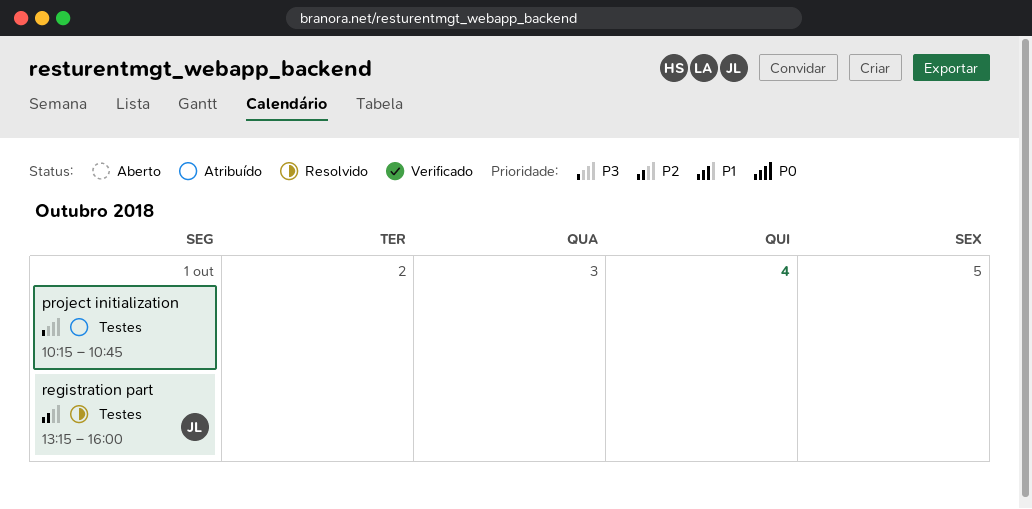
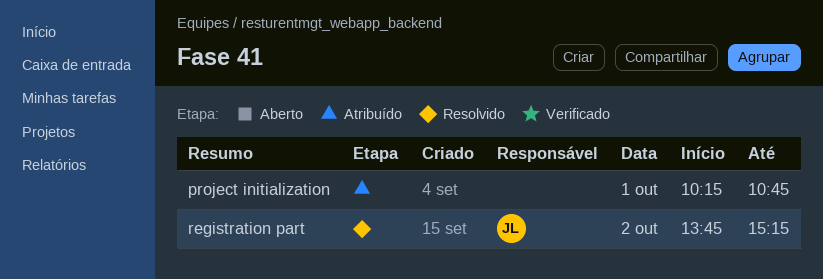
registration part, day: Oct 1 -> Oct 2
registration part, begins: 13:15 -> 13:45
registration part, ends: 16:00 -> 15:15

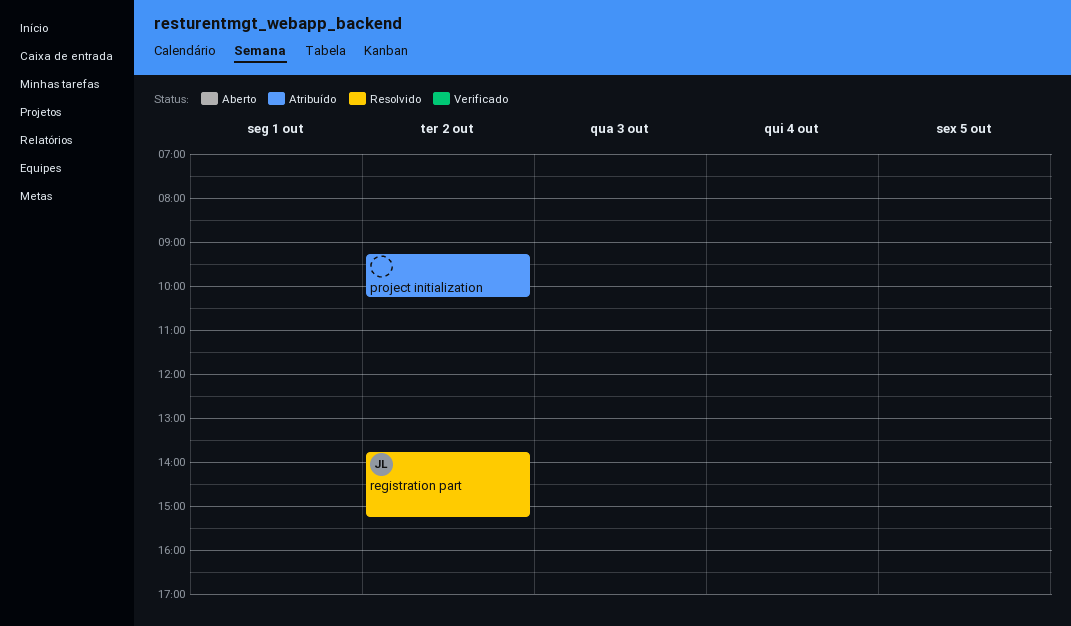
project initialization, day: Oct 1 -> Oct 2
project initialization, begins: 10:15 -> 09:15
project initialization, ends: 10:45 -> 10:15

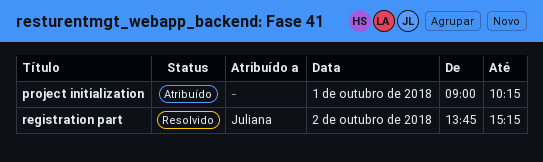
project initialization, day: Oct 2 -> Oct 1
project initialization, begins: 09:15 -> 09:00

